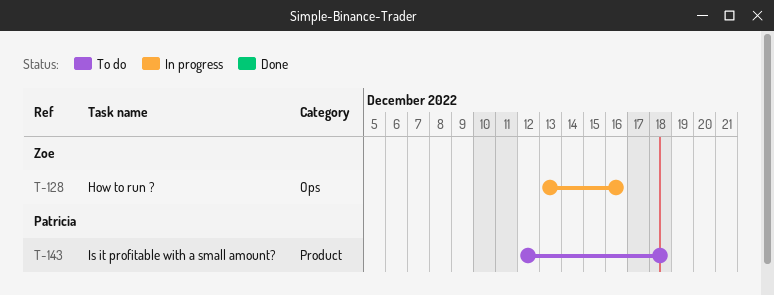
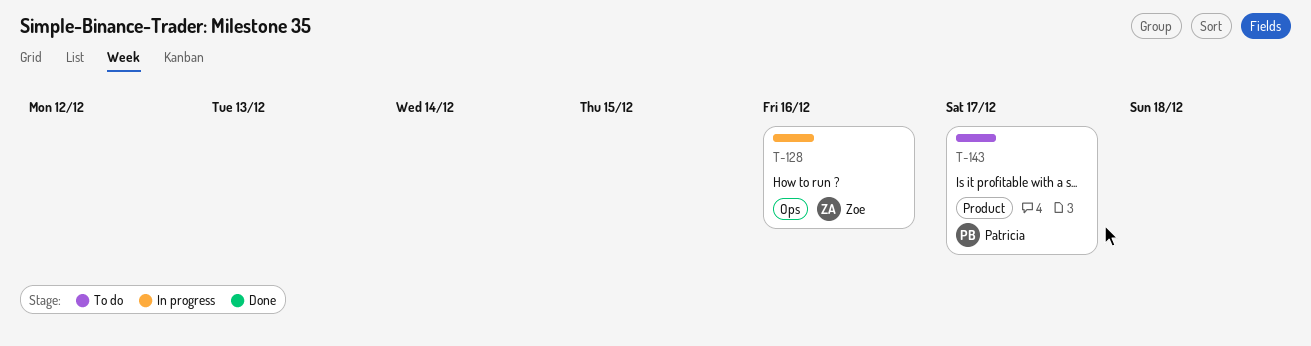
T-143, due: Dec 18 -> Dec 17

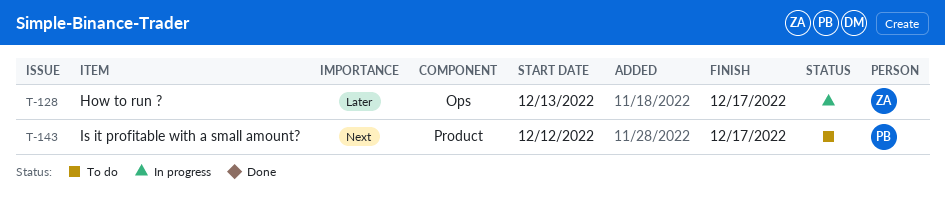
T-128, due: Dec 16 -> Dec 17

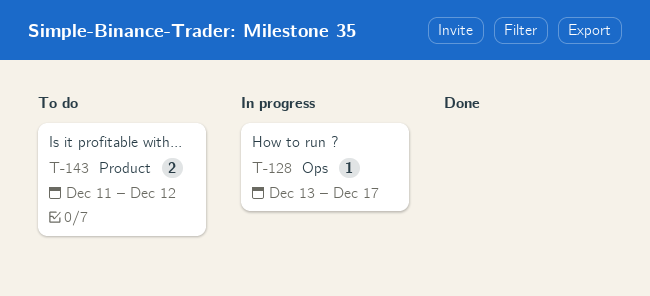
T-143, start: Dec 12 -> Dec 11
T-143, due: Dec 17 -> Dec 12

